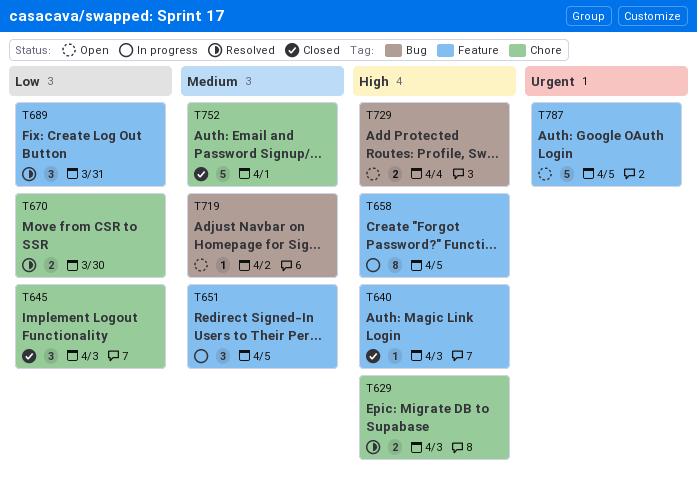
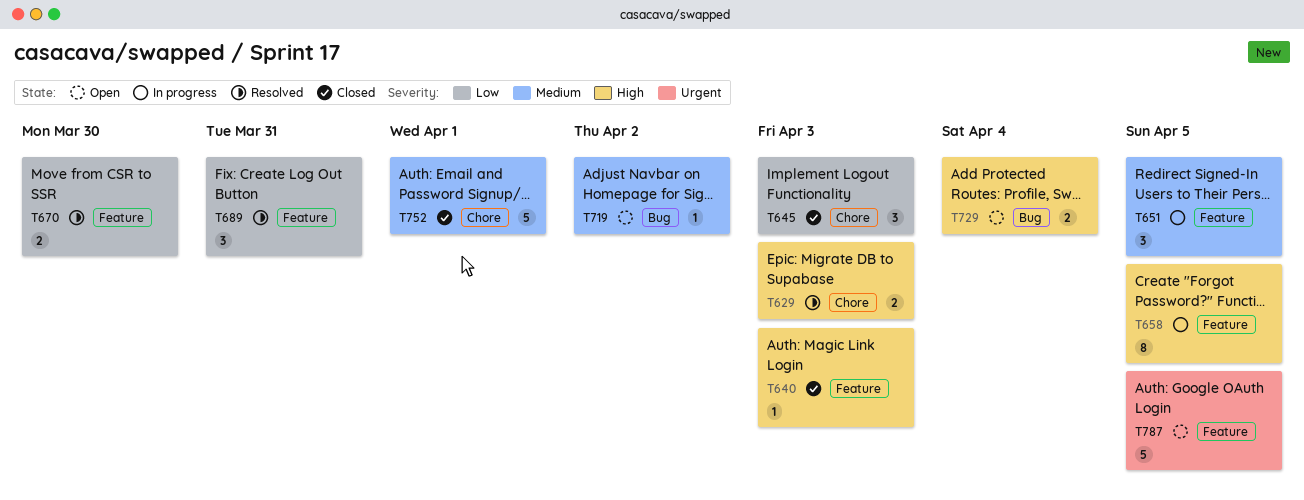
T670, label: Chore -> Feature

